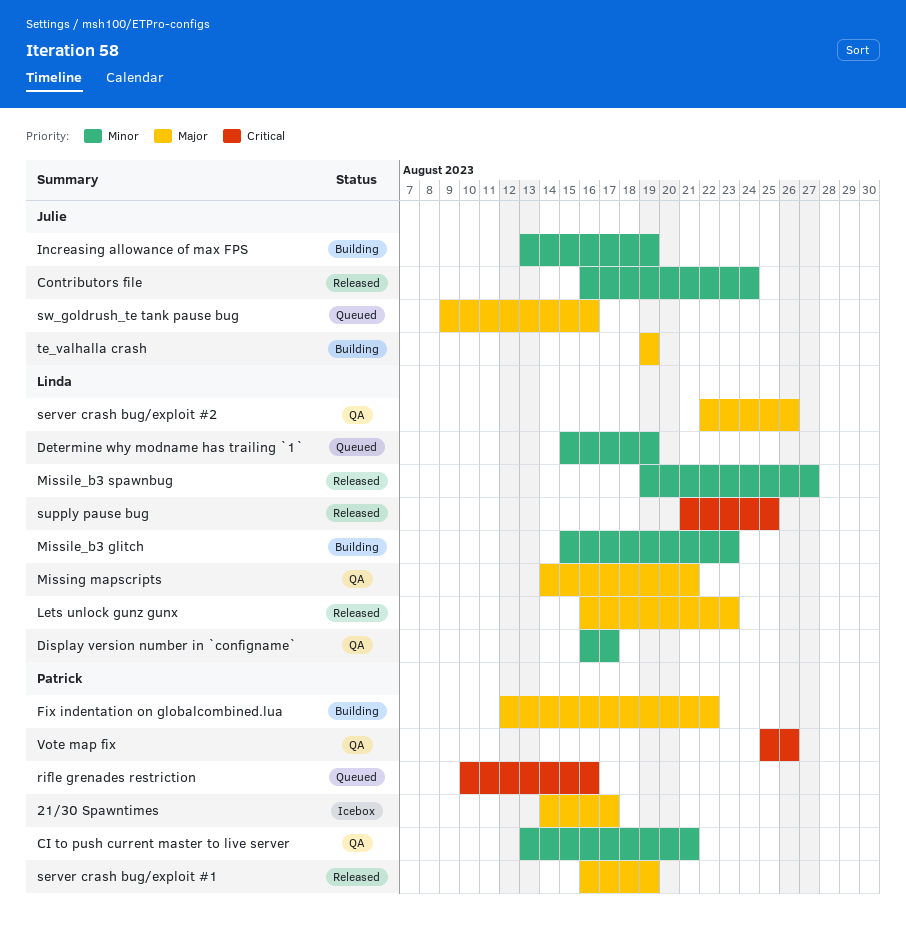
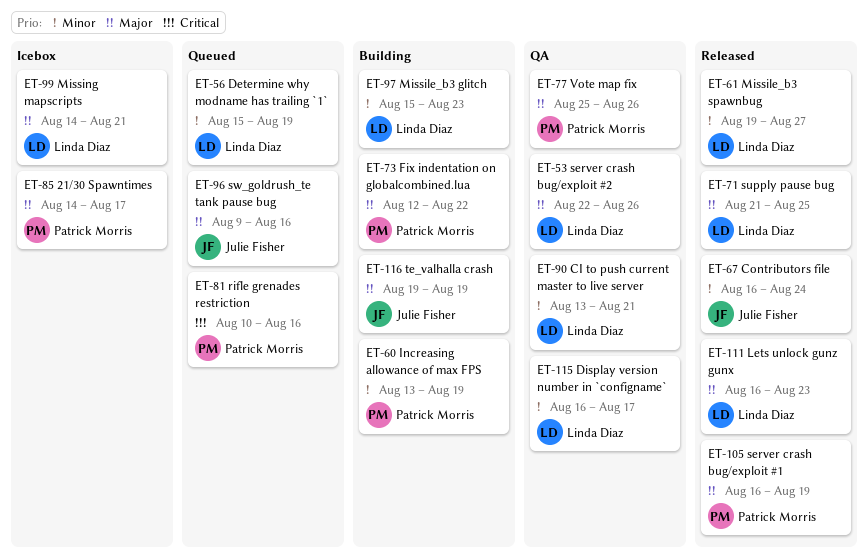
CI to push current master to live server, owner: Patrick Morris -> Linda Diaz
Increasing allowance of max FPS, owner: Julie Fisher -> Patrick Morris
Missing mapscripts, status: QA -> Icebox
supply pause bug, priority: Critical -> Major
Vote map fix, priority: Critical -> Major

